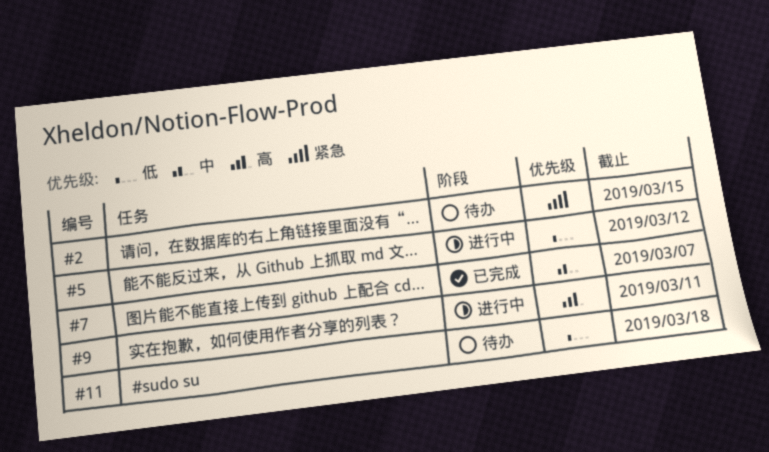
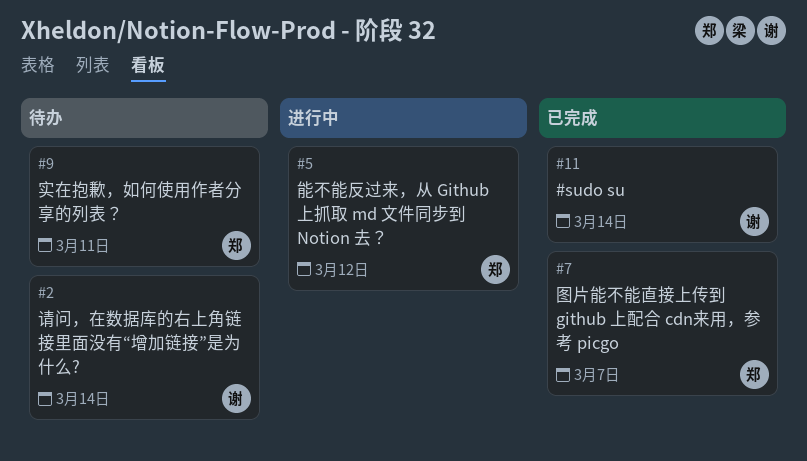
#2, due: Mar 15 -> Mar 14
#9, status: 进行中 -> 待办
#11, status: 待办 -> 已完成
#11, due: Mar 18 -> Mar 14

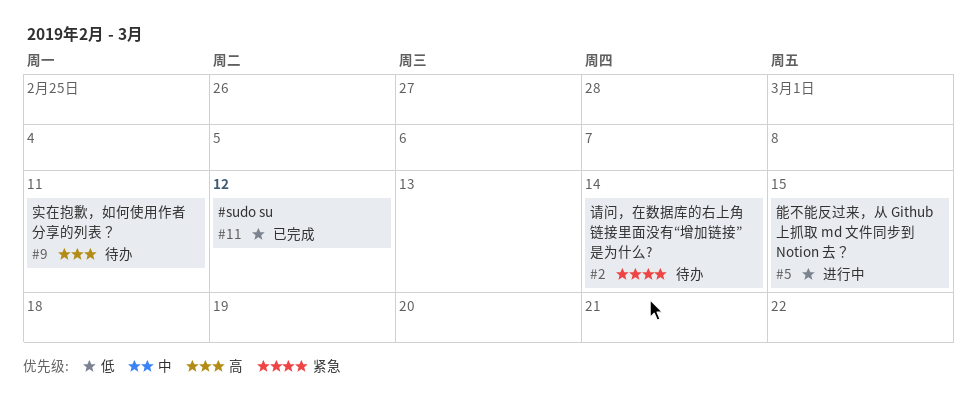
#5, due: Mar 12 -> Mar 15
#7: present -> none
#11, due: Mar 14 -> Mar 12

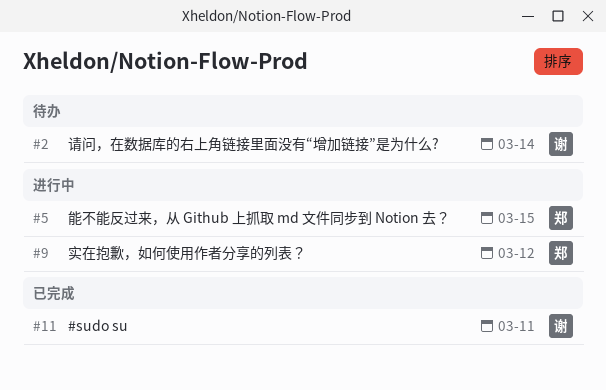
#9, status: 待办 -> 进行中
#9, due: Mar 11 -> Mar 12
#11, due: Mar 12 -> Mar 11

